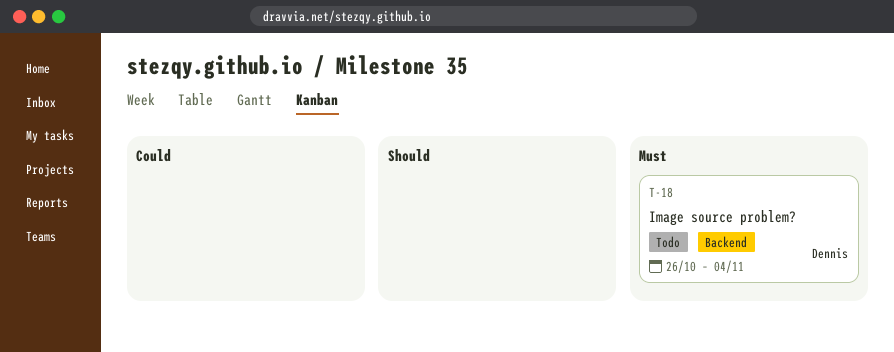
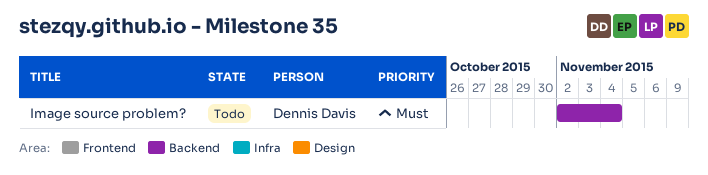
Image source problem?, start: Oct 26 -> Nov 2

